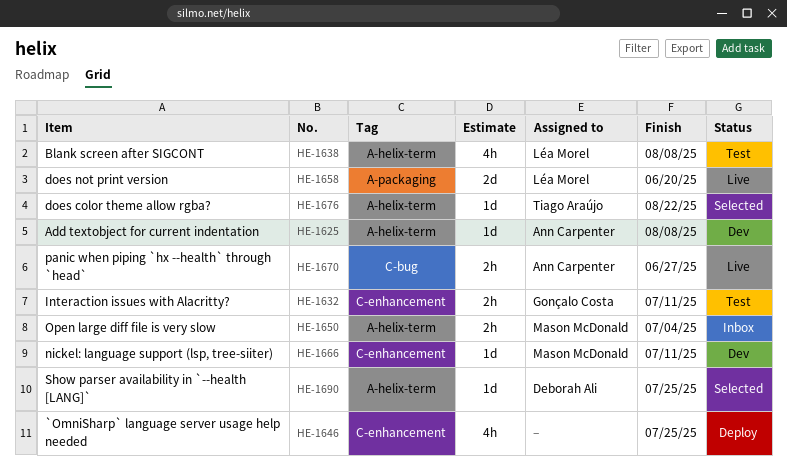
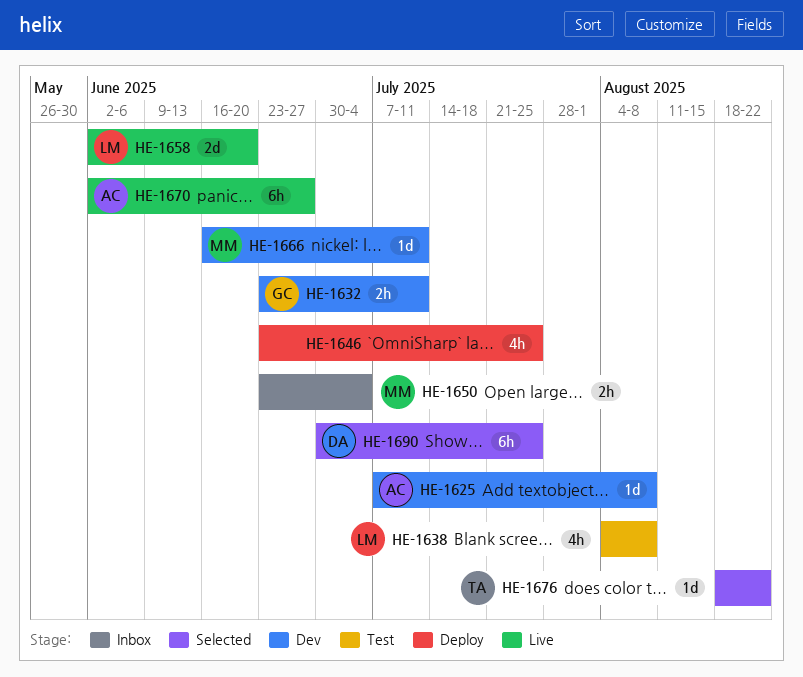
HE-1632, status: Test -> Dev
HE-1670, estimate: 2h -> 6h
HE-1690, estimate: 1d -> 6h

